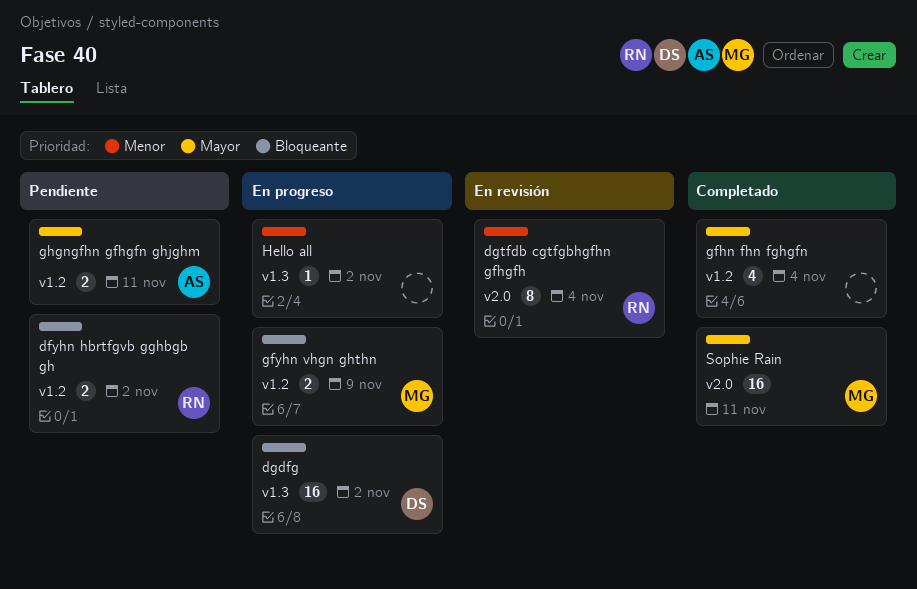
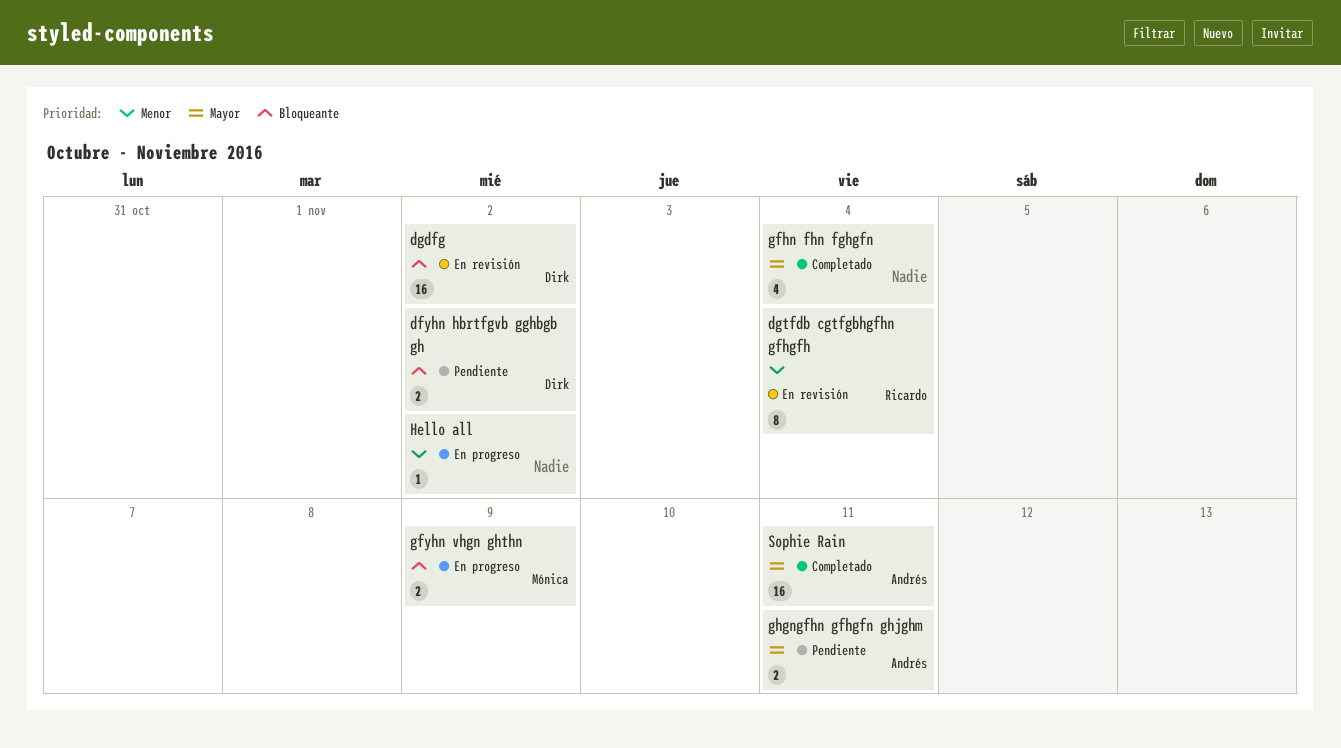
dfyhn hbrtfgvb gghbgb gh, owner: Ricardo -> Dirk
dgdfg, status: En progreso -> En revisión
Sophie Rain, owner: Mónica -> Andrés

